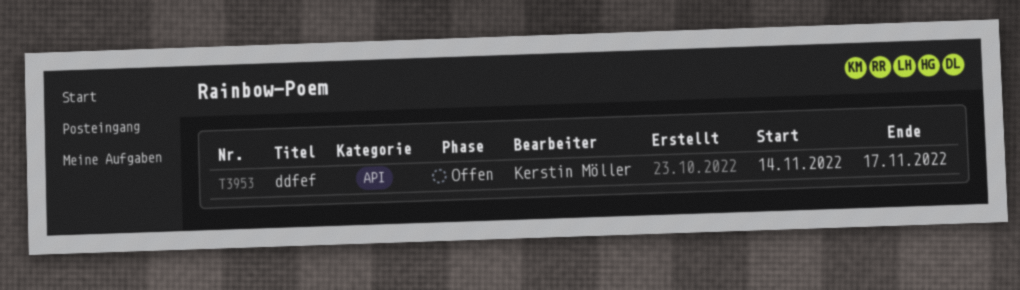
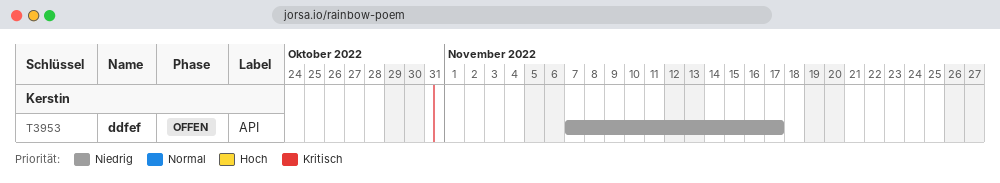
T3953, start: Nov 14 -> Nov 7

